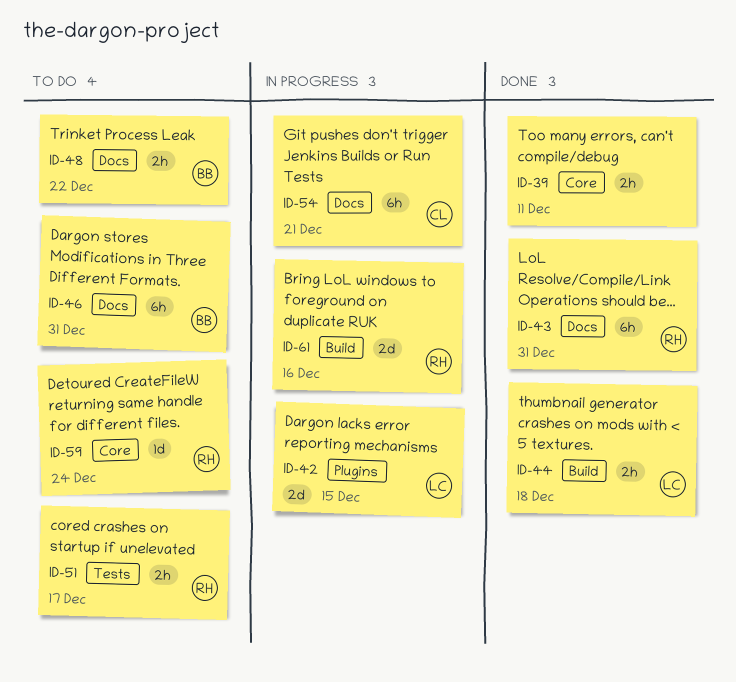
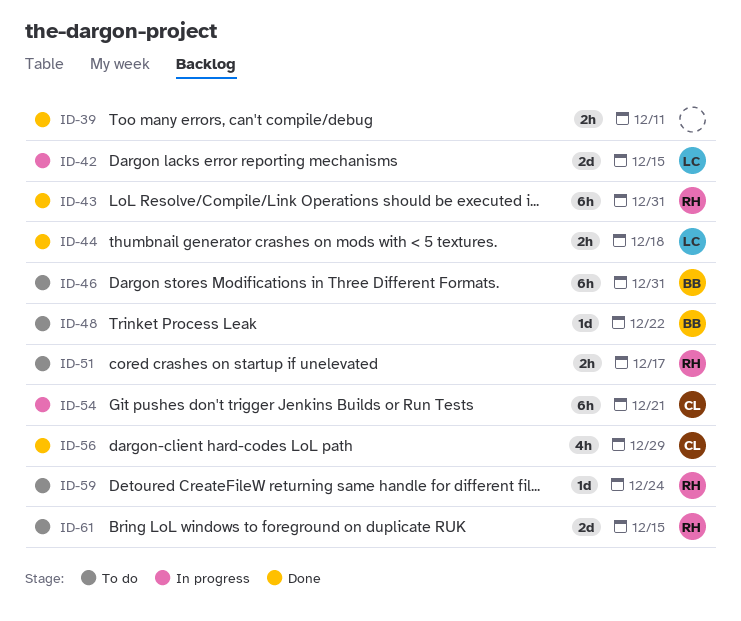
ID-48, estimate: 2h -> 1d
ID-56: none -> present
ID-61, status: In progress -> To do
ID-61, due: Dec 16 -> Dec 15

